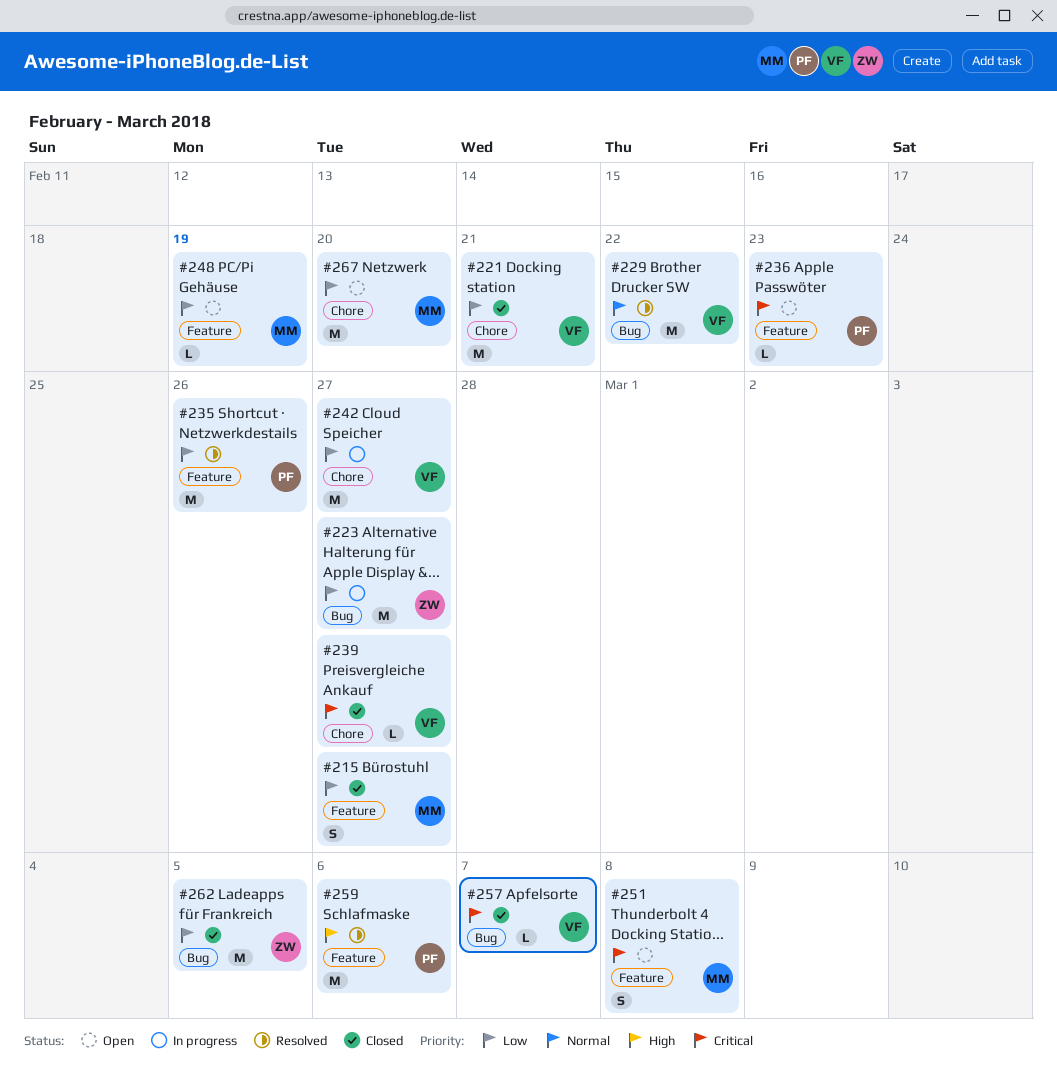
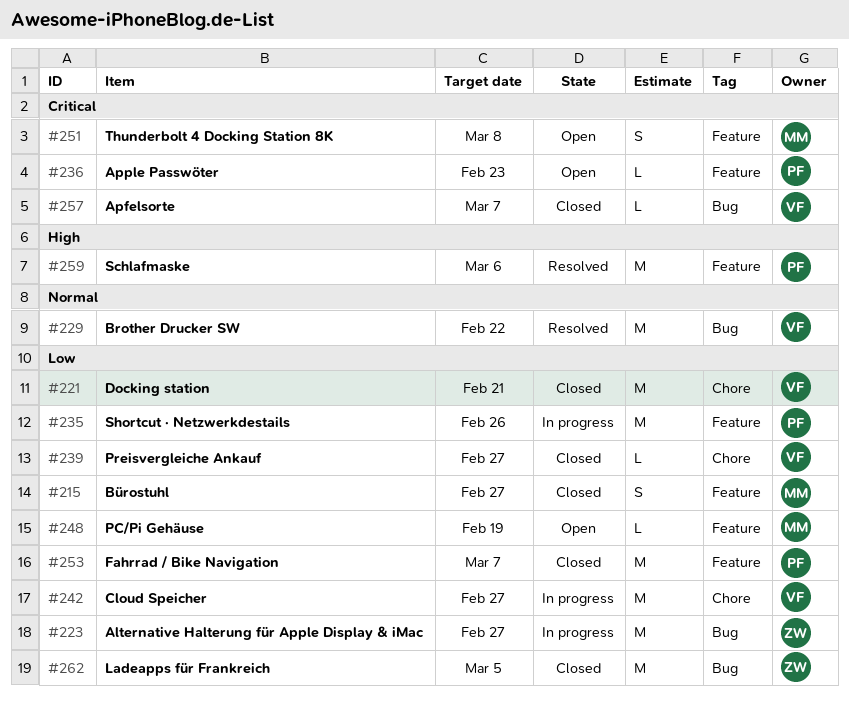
#235, status: Resolved -> In progress
#239, priority: Critical -> Low
#253: none -> present
#267: present -> none

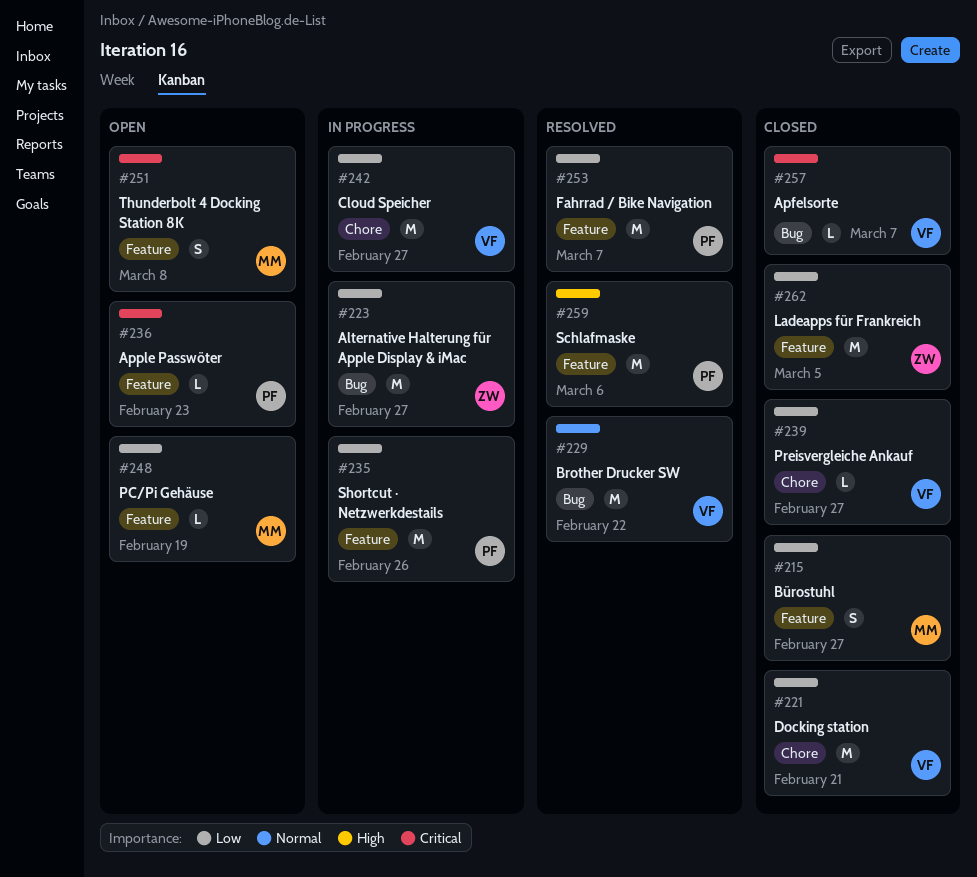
#253, status: Closed -> Resolved
#262, label: Bug -> Feature

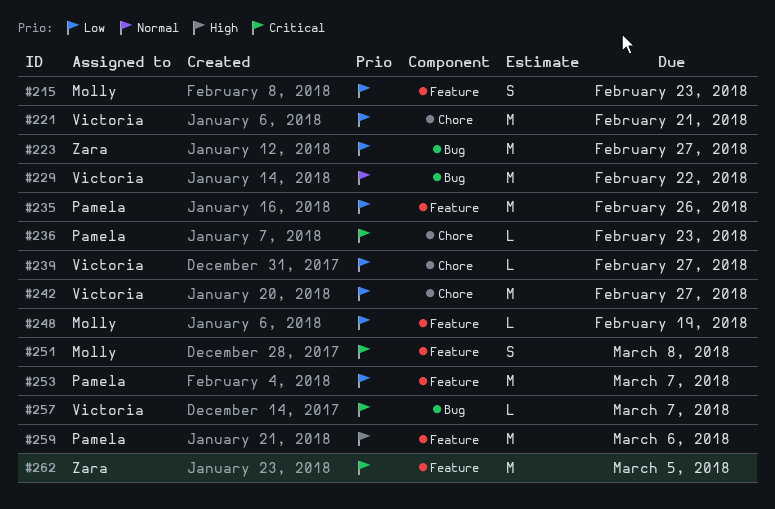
#215, due: Feb 27 -> Feb 23
#236, label: Feature -> Chore
#262, priority: Low -> Critical

